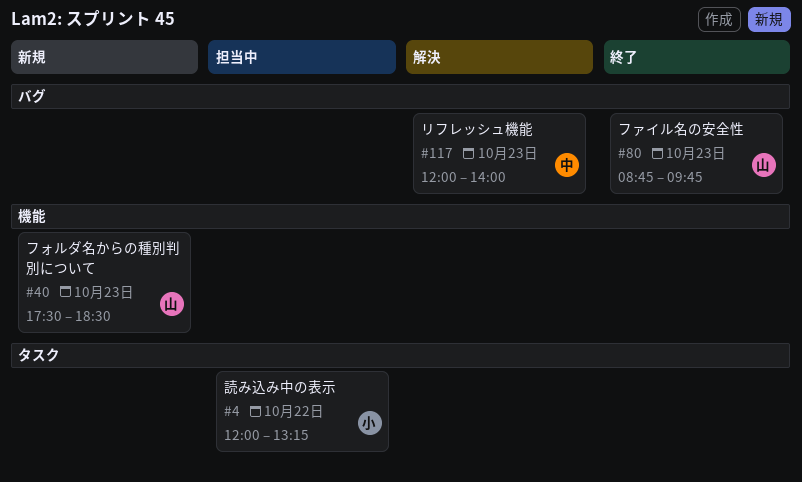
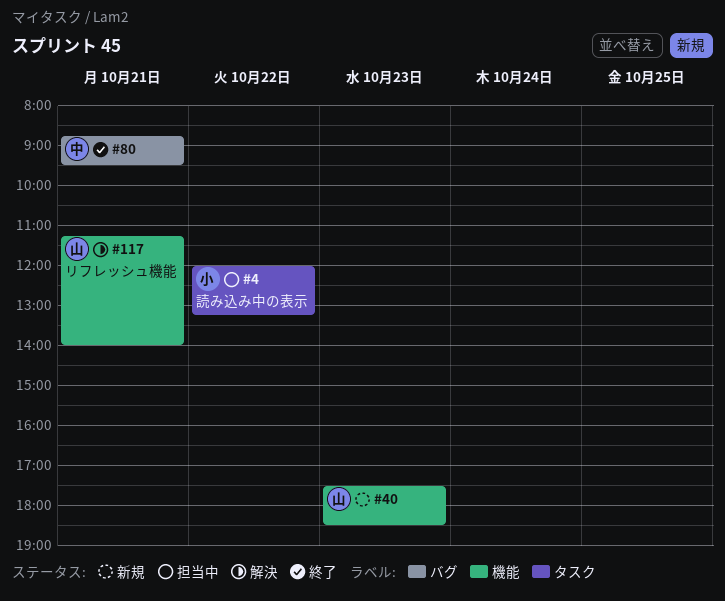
#80, owner: 山 -> 中
#80, day: Oct 23 -> Oct 21
#80, ends: 09:45 -> 09:30
#117, owner: 中 -> 山
#117, label: バグ -> 機能
#117, day: Oct 23 -> Oct 21
#117, begins: 12:00 -> 11:15

